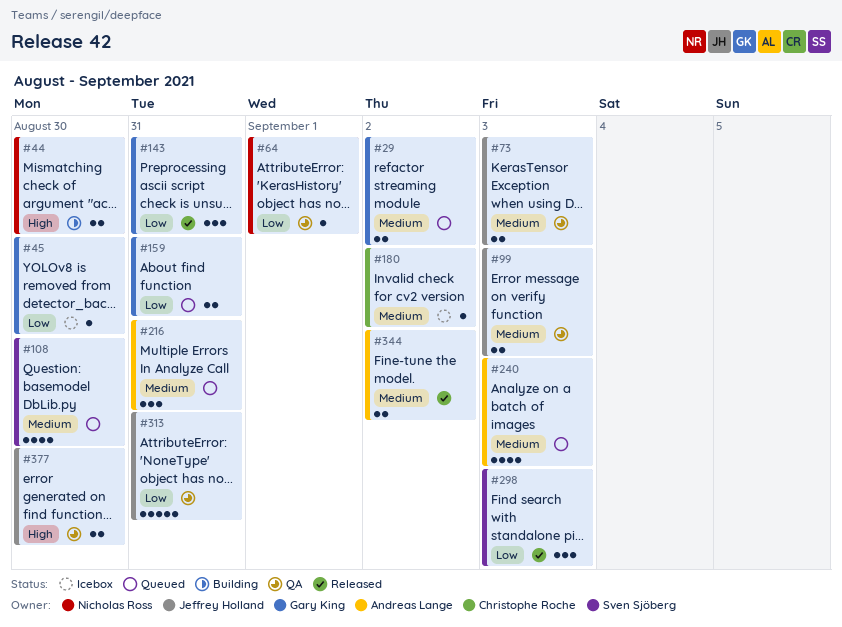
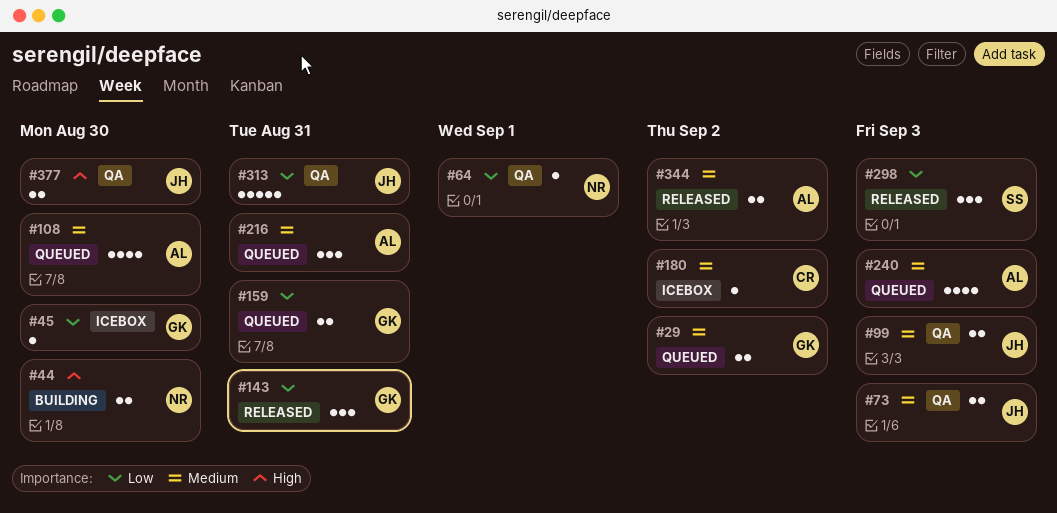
#108, owner: Sven Sjöberg -> Andreas Lange

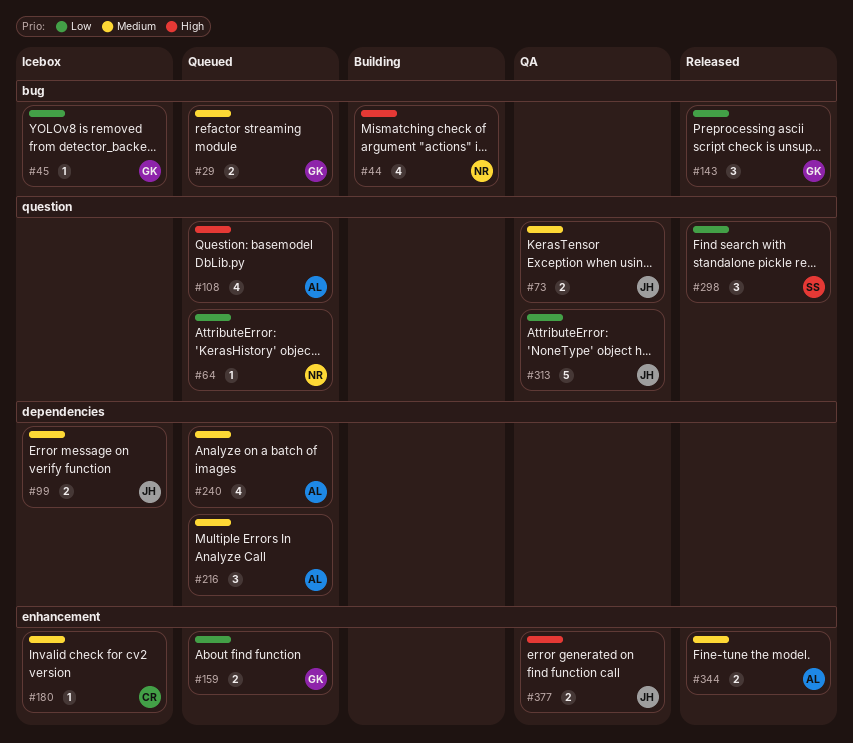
#44, estimate: 2 -> 4
#64, status: QA -> Queued
#99, status: QA -> Icebox
#108, priority: Medium -> High

